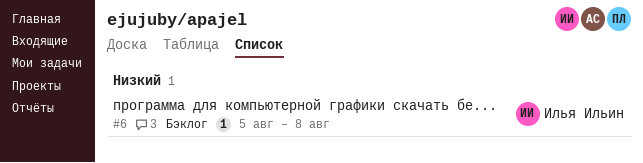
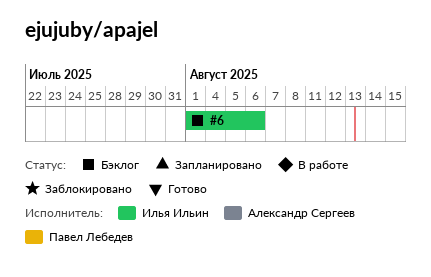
#6, start: Aug 5 -> Aug 1
#6, due: Aug 8 -> Aug 6

